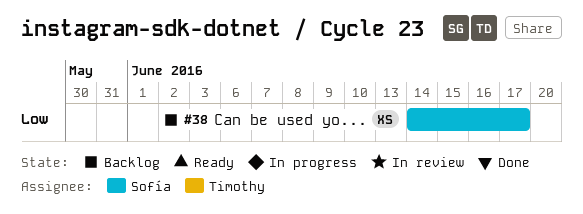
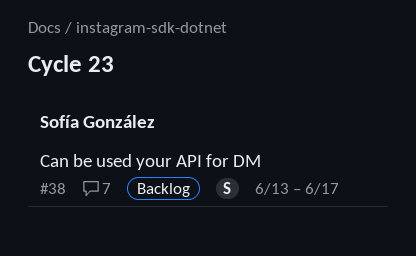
#38, estimate: XS -> S
#38, start: Jun 14 -> Jun 13

